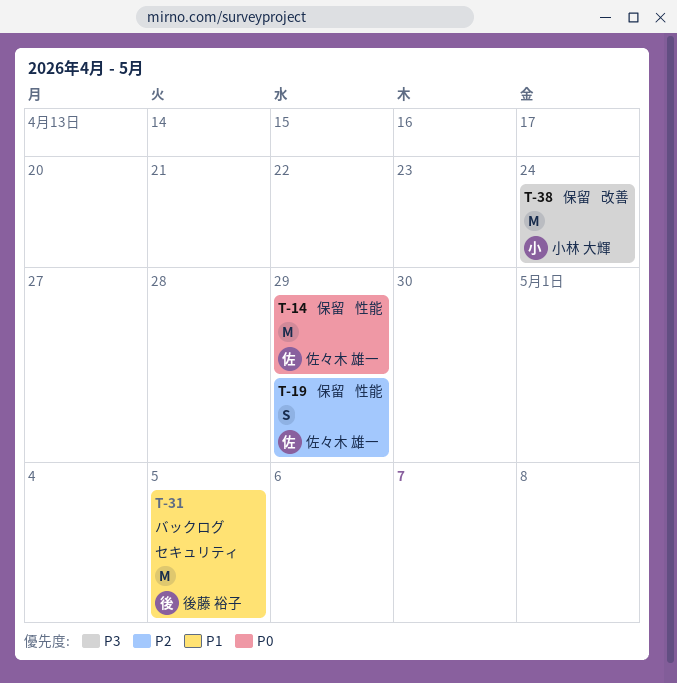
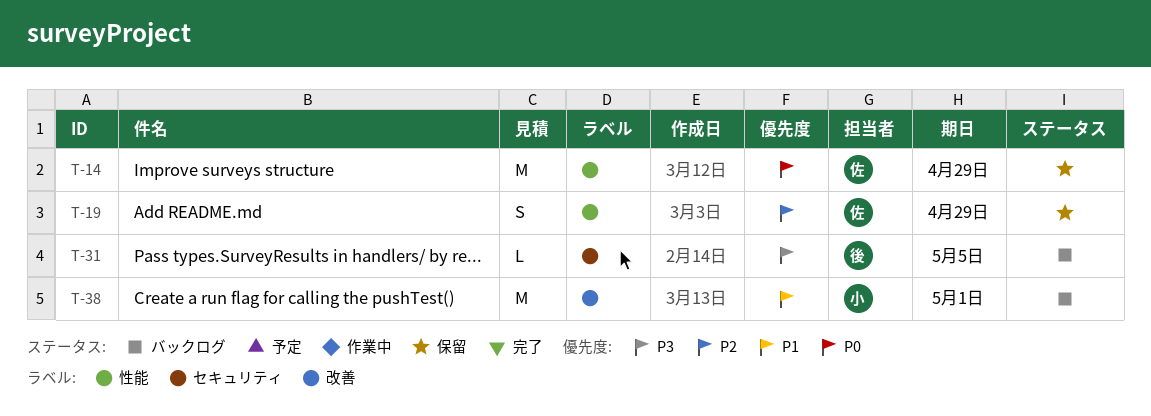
T-31, priority: P1 -> P3
T-31, estimate: M -> L
T-38, status: 保留 -> バックログ
T-38, priority: P3 -> P1
T-38, due: Apr 24 -> May 1

